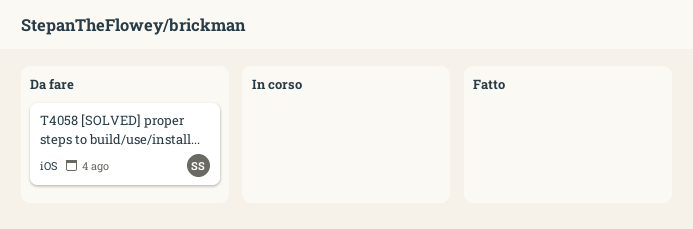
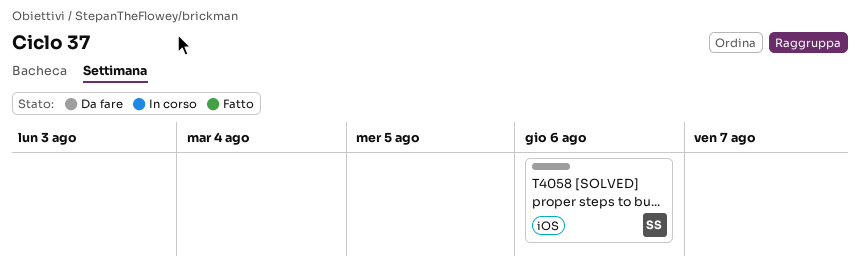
T4058, due: Aug 4 -> Aug 6

